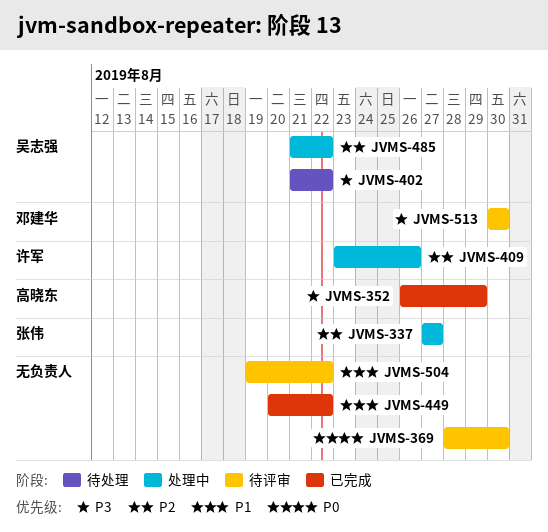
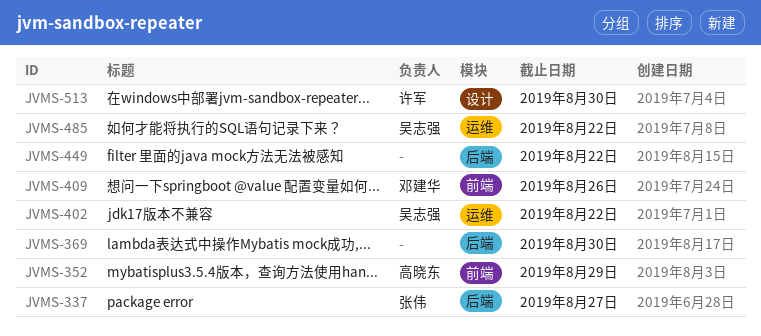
JVMS-409, owner: 许军 -> 邓建华
JVMS-504: present -> none
JVMS-513, owner: 邓建华 -> 许军

